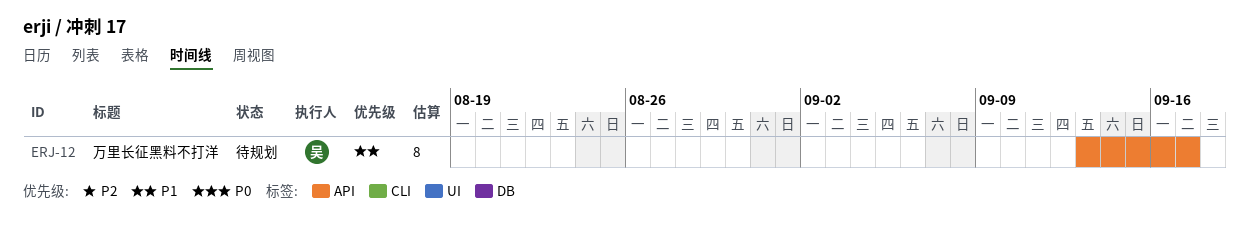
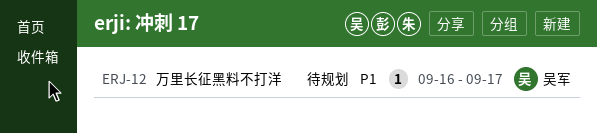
ERJ-12, estimate: 8 -> 1
ERJ-12, start: Sep 13 -> Sep 16

